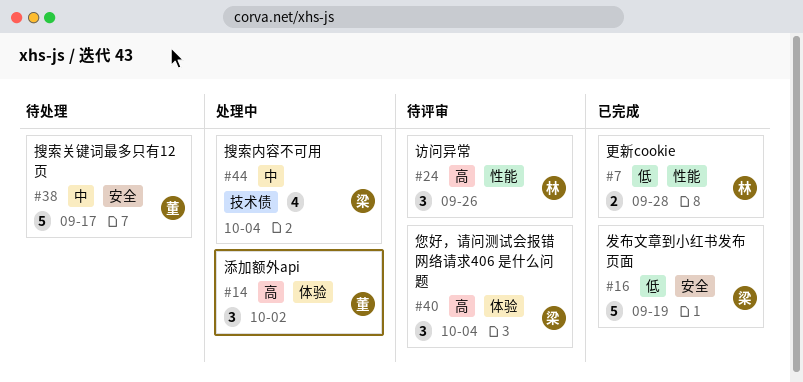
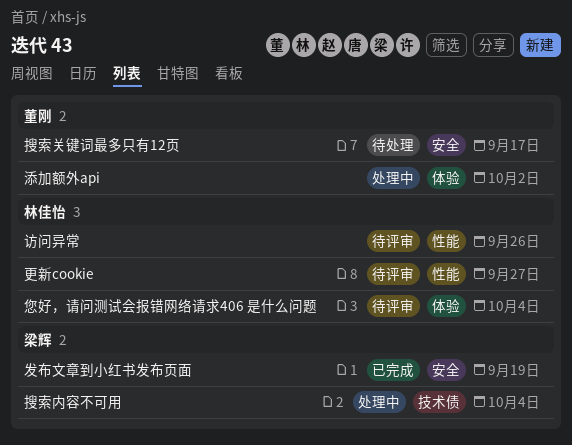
您好，请问测试会报错网络请求406 是什么问题, owner: 梁辉 -> 林佳怡
更新cookie, status: 已完成 -> 待评审
更新cookie, due: Sep 28 -> Sep 27

